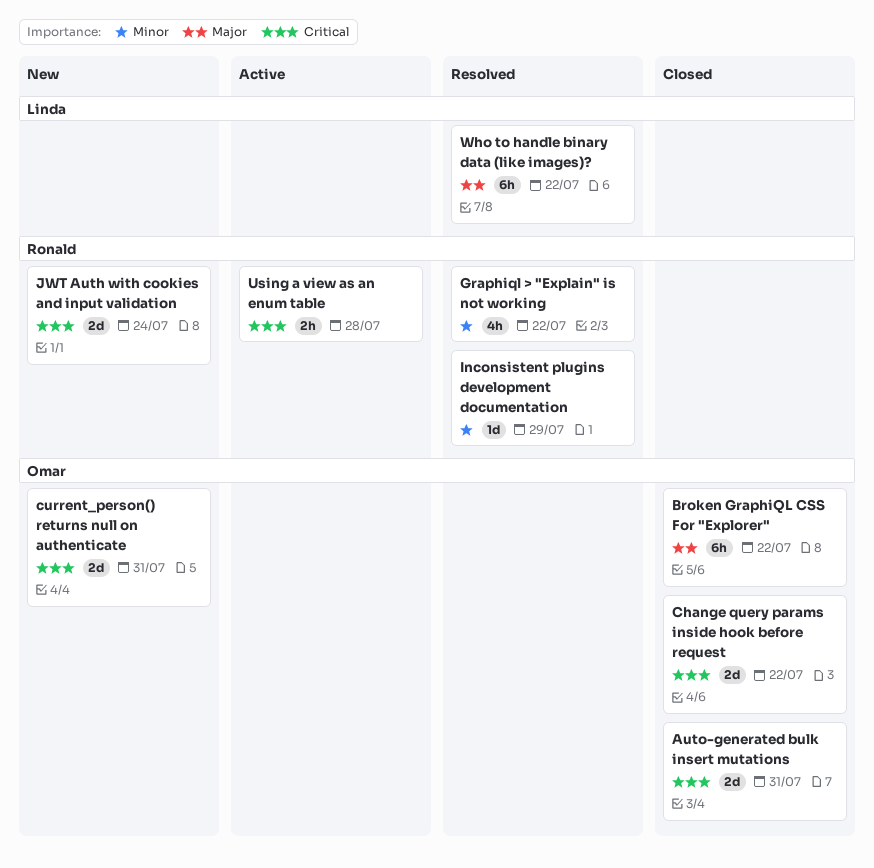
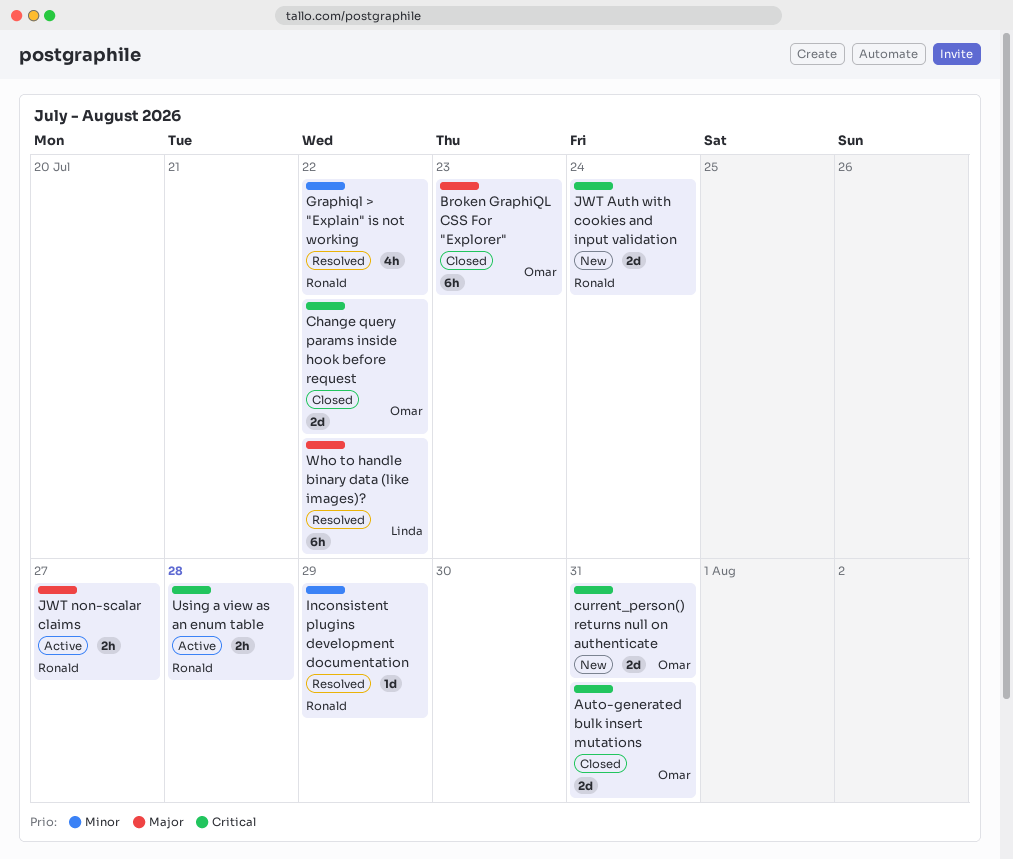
Broken GraphiQL CSS For "Explorer", due: Jul 22 -> Jul 23
JWT non-scalar claims: none -> present

